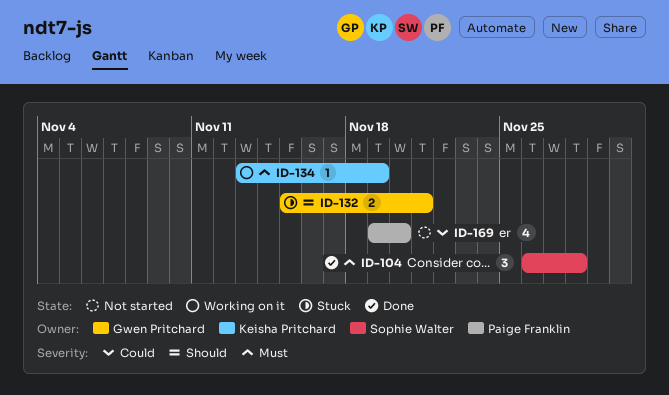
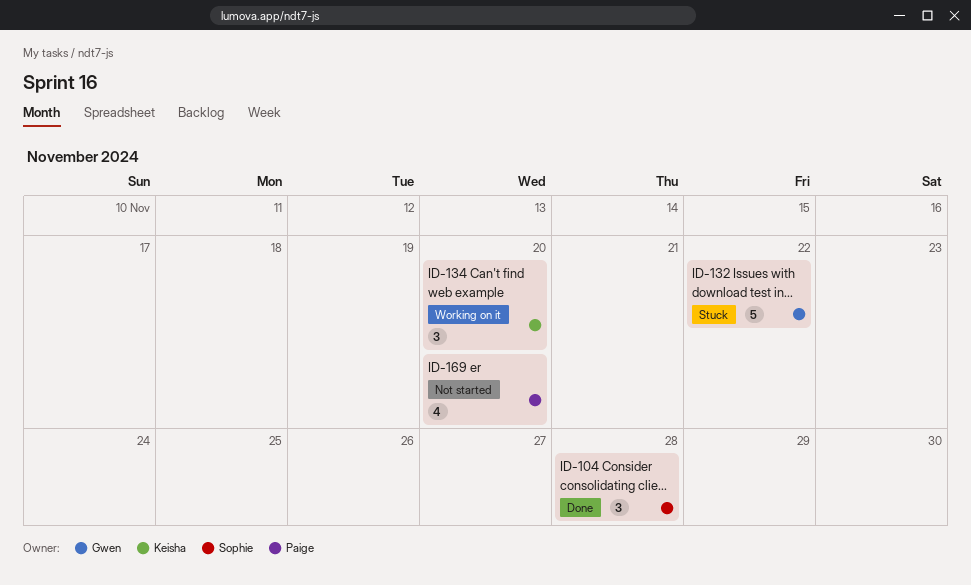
ID-132, estimate: 2 -> 5
ID-132, due: Nov 21 -> Nov 22
ID-134, estimate: 1 -> 3
ID-134, due: Nov 19 -> Nov 20

